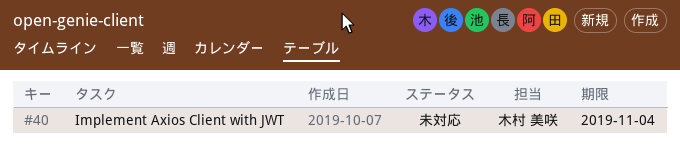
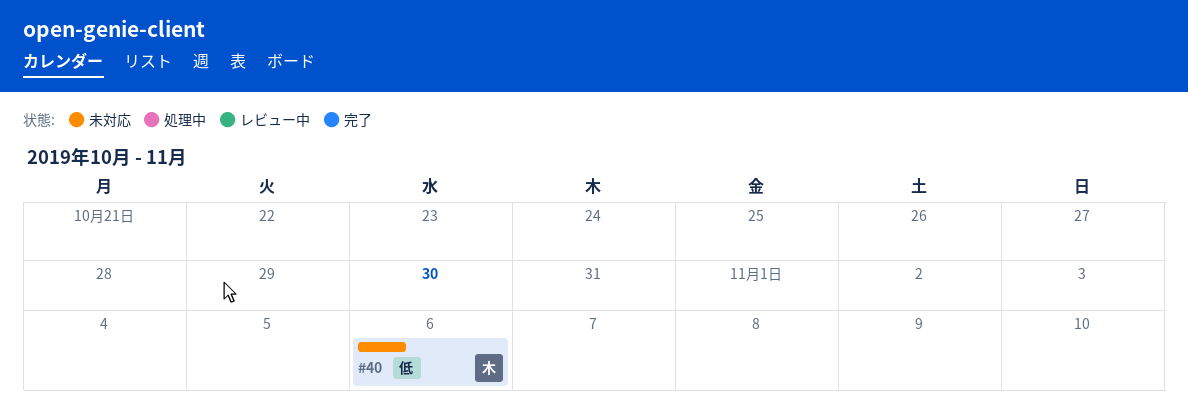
#40, due: Nov 4 -> Nov 6

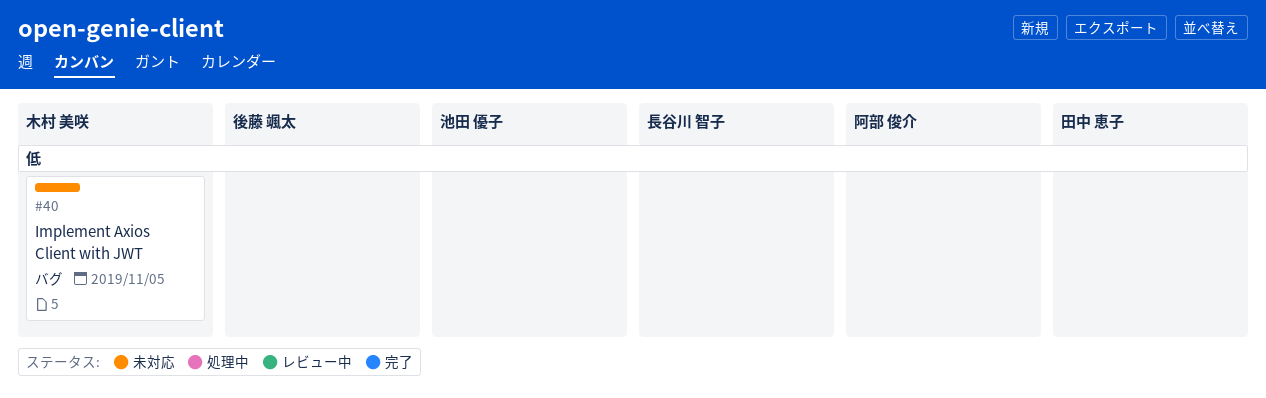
#40, due: Nov 6 -> Nov 5

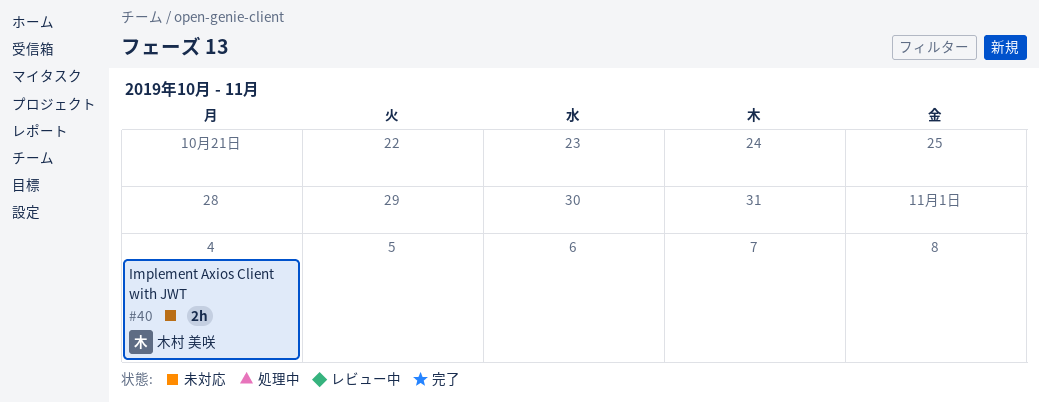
#40, due: Nov 5 -> Nov 4

